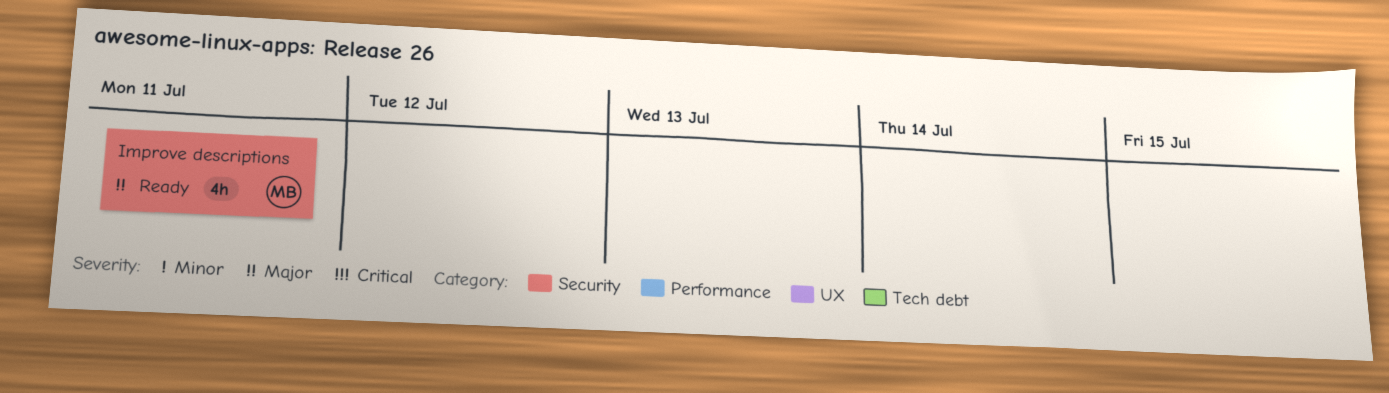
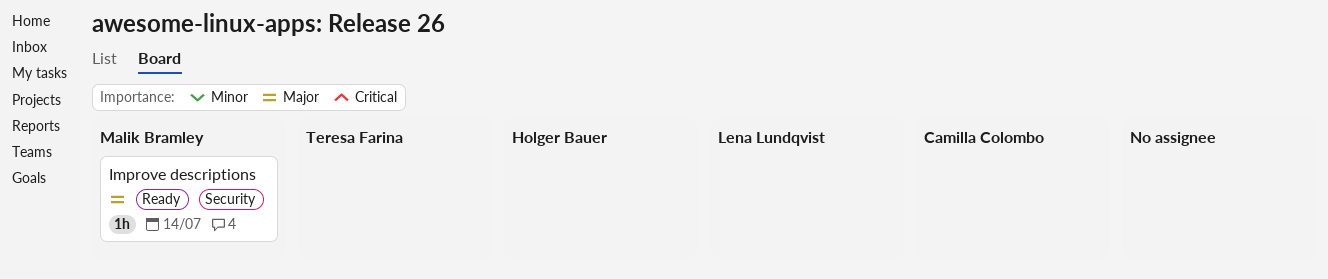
Improve descriptions, estimate: 4h -> 1h
Improve descriptions, due: Jul 11 -> Jul 14

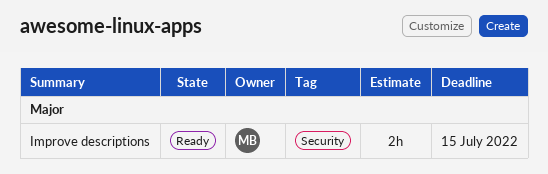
Improve descriptions, estimate: 1h -> 2h
Improve descriptions, due: Jul 14 -> Jul 15

